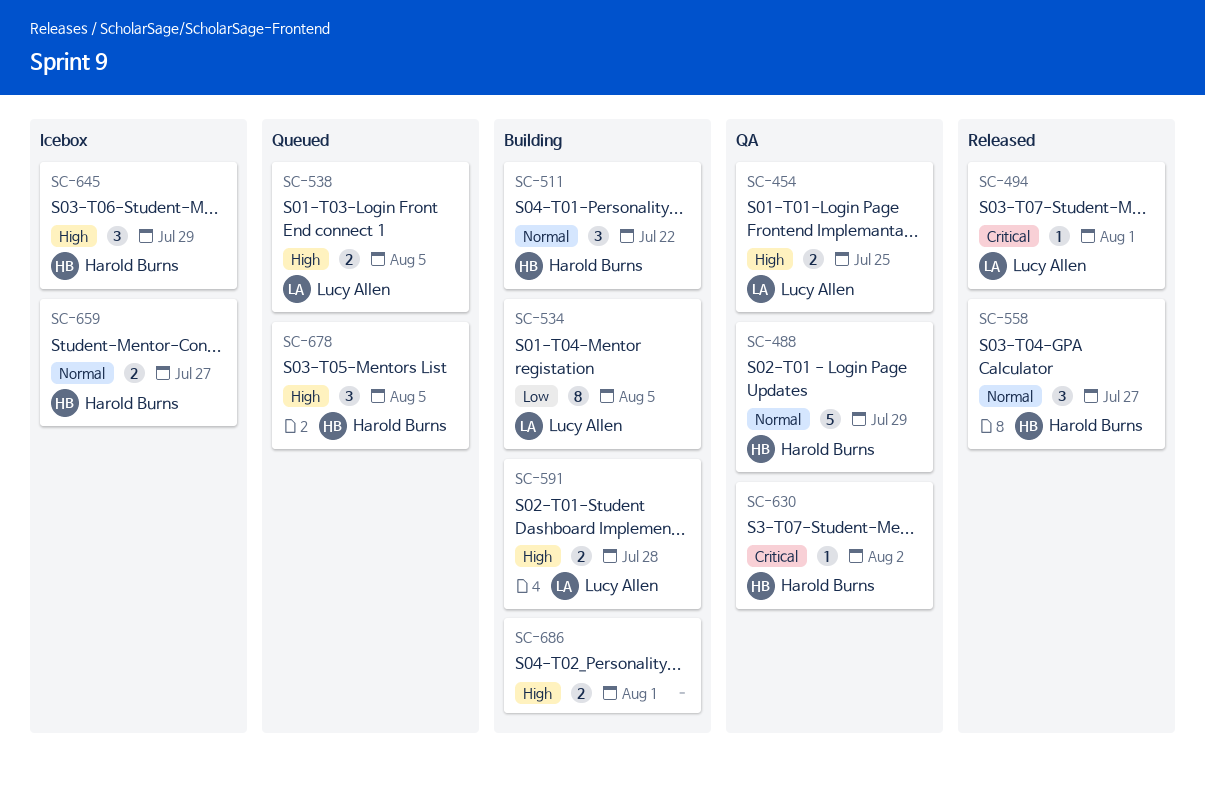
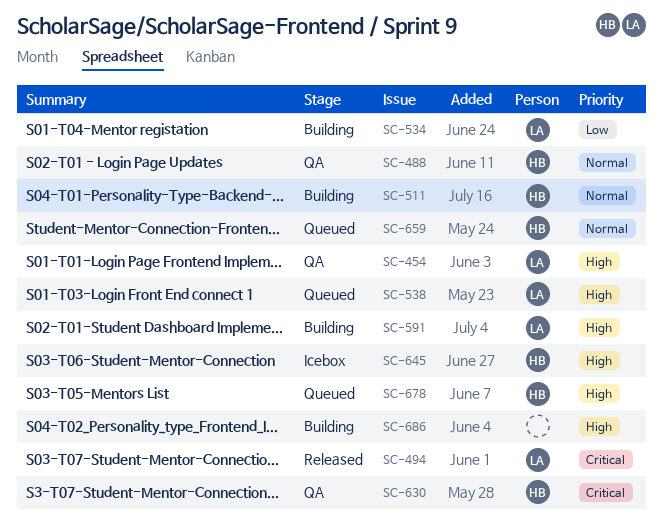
SC-558: present -> none
SC-659, status: Icebox -> Queued

